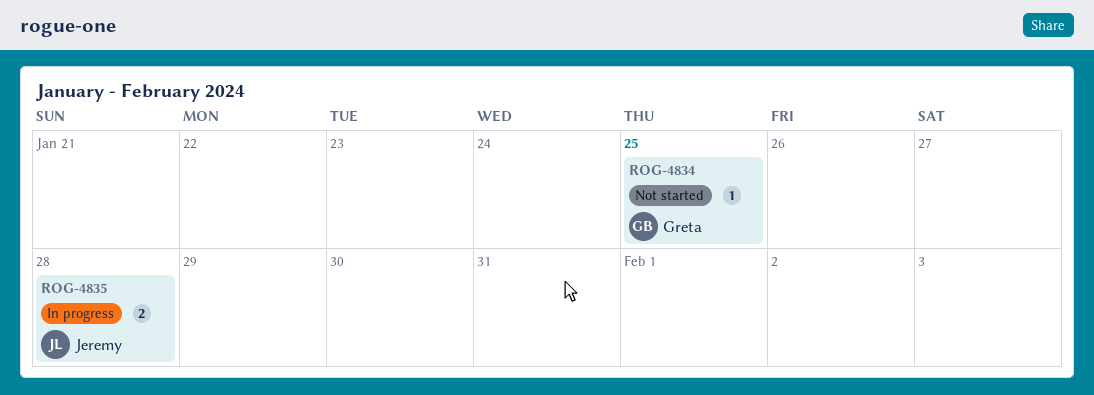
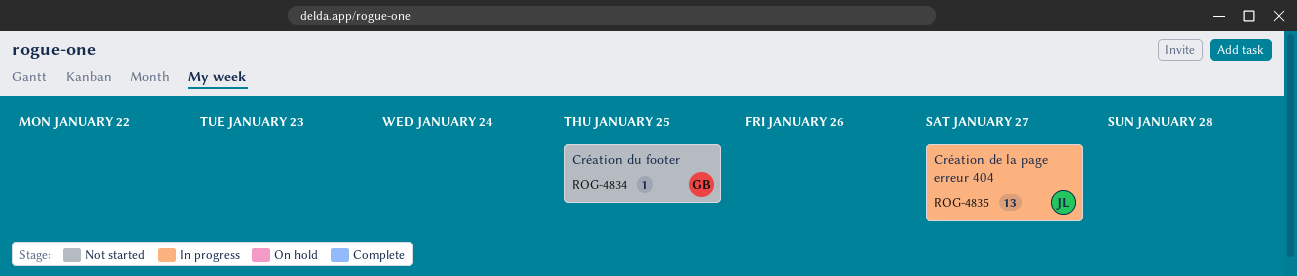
ROG-4835, estimate: 2 -> 13
ROG-4835, due: Jan 28 -> Jan 27

